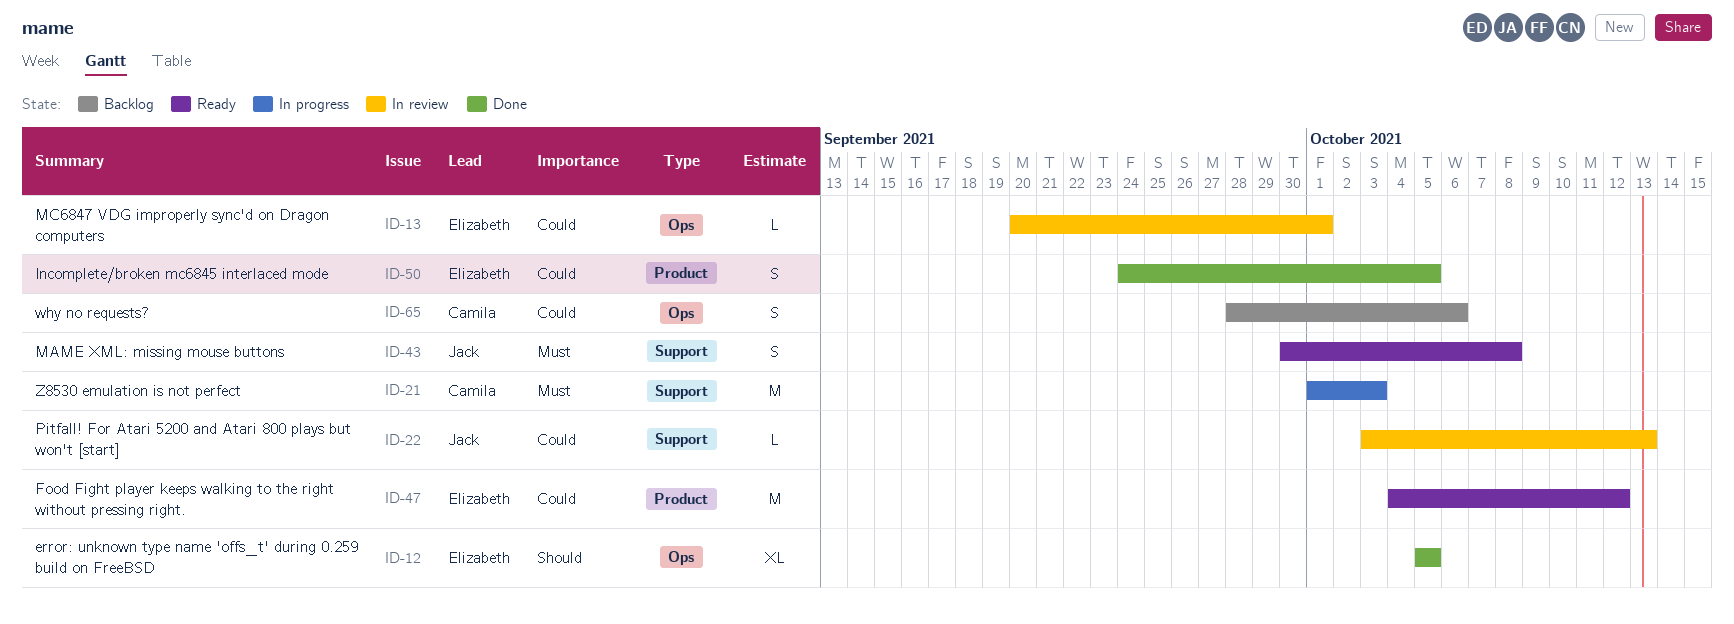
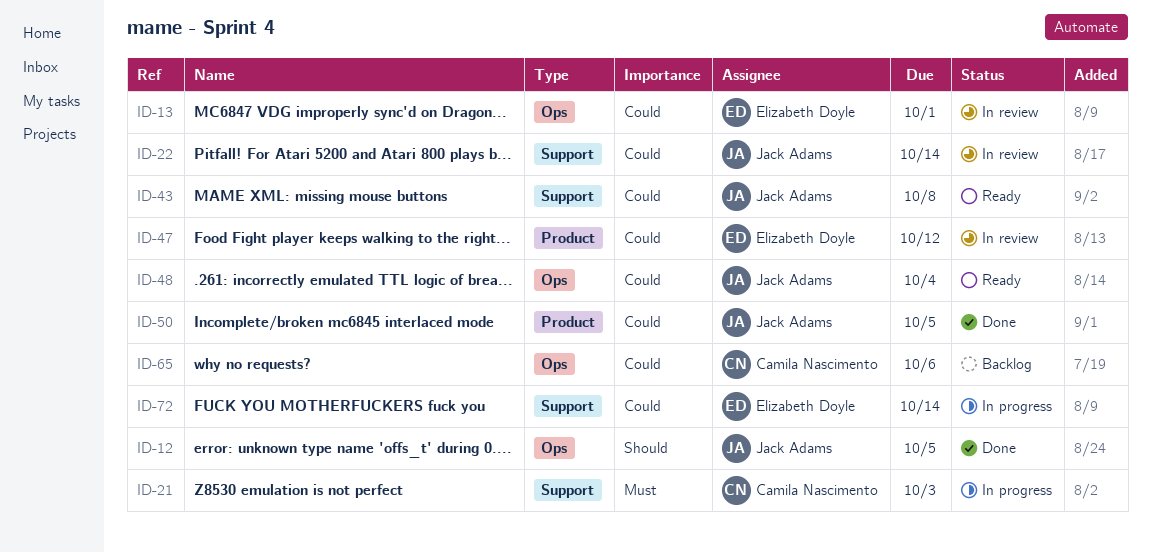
ID-12, owner: Elizabeth Doyle -> Jack Adams
ID-22, due: Oct 13 -> Oct 14
ID-43, priority: Must -> Could
ID-47, status: Ready -> In review
ID-48: none -> present
ID-50, owner: Elizabeth Doyle -> Jack Adams
ID-72: none -> present

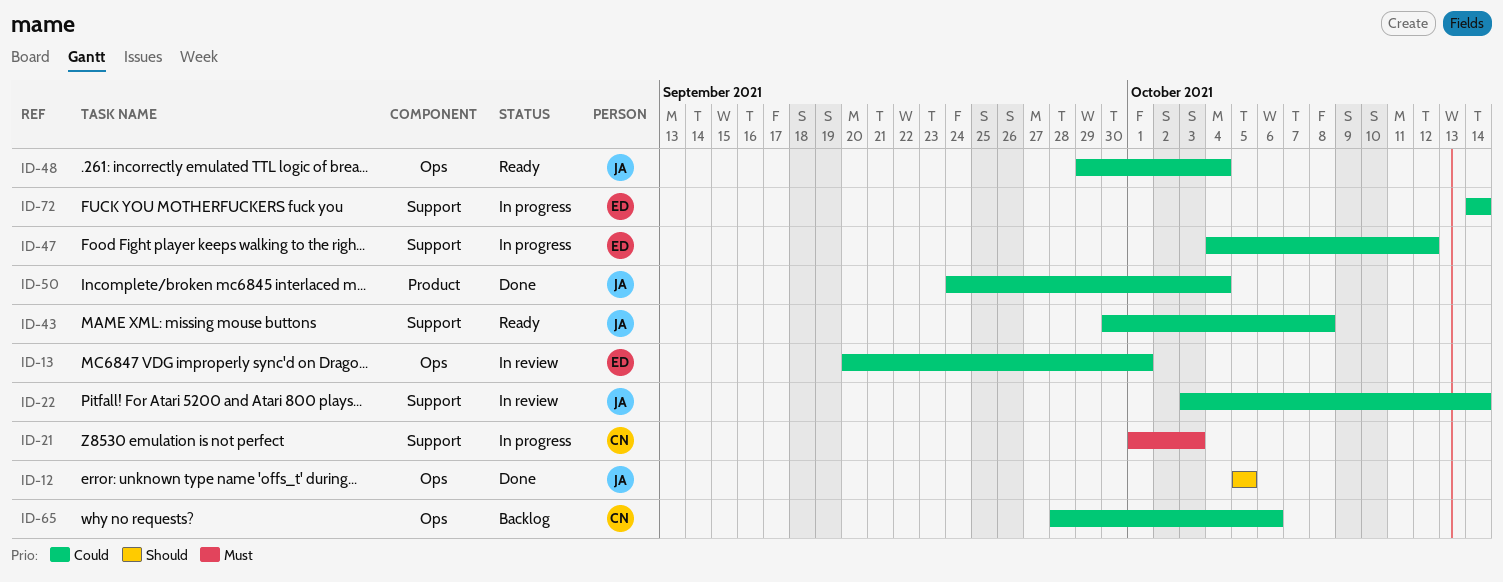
ID-47, status: In review -> In progress
ID-47, label: Product -> Support
ID-50, due: Oct 5 -> Oct 4

